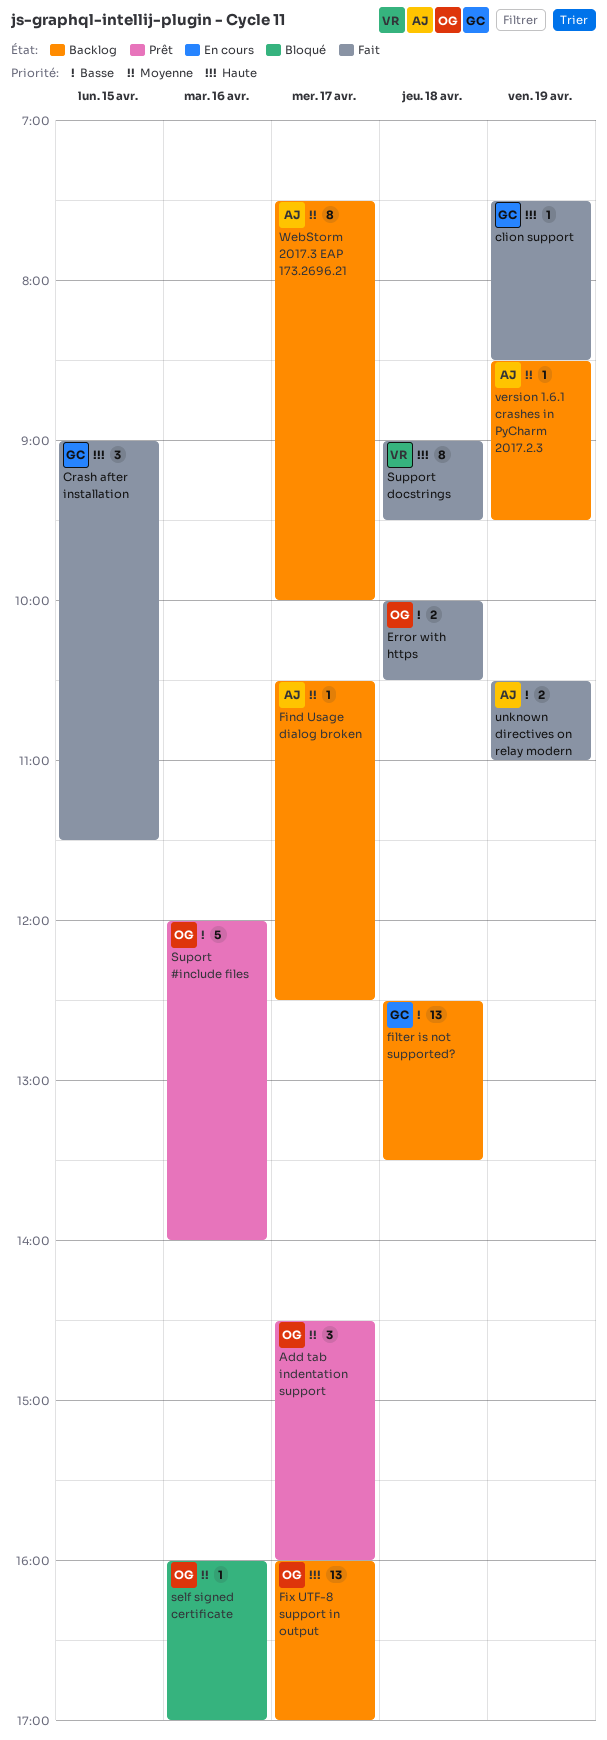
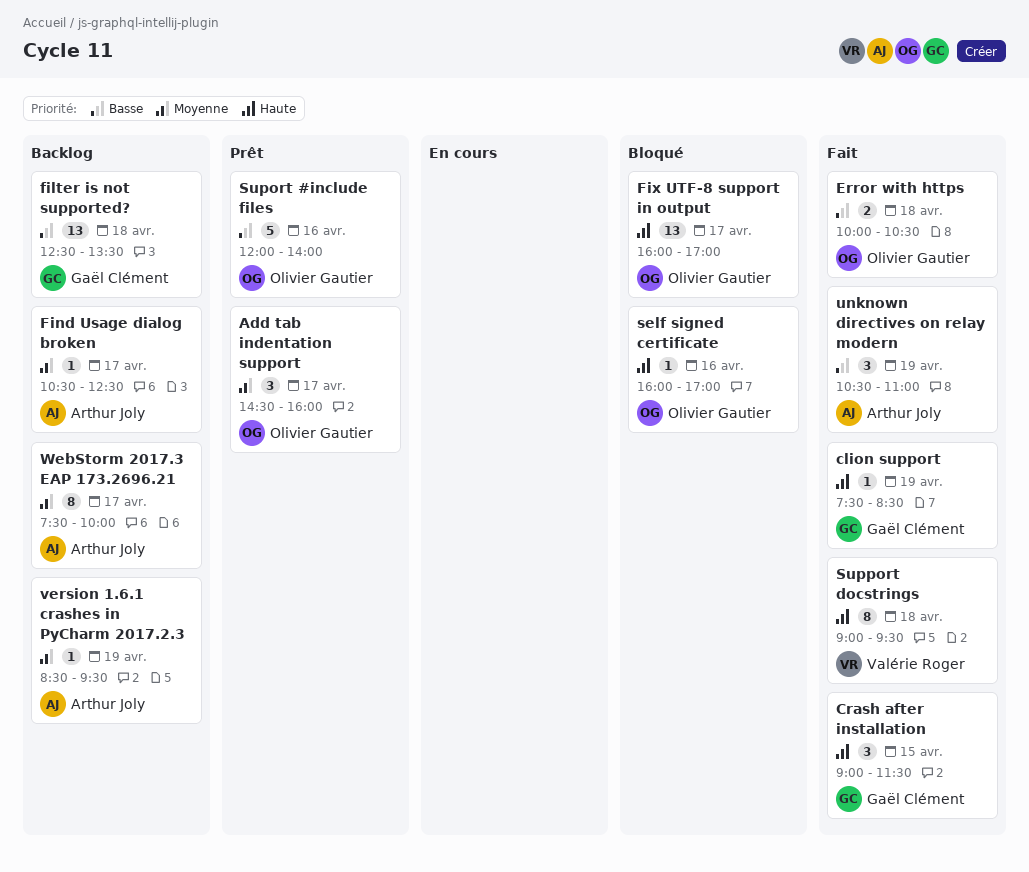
Fix UTF-8 support in output, status: Backlog -> Bloqué
self signed certificate, priority: Moyenne -> Haute
unknown directives on relay modern, estimate: 2 -> 3

